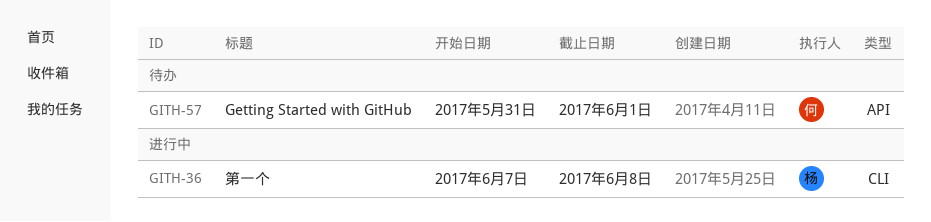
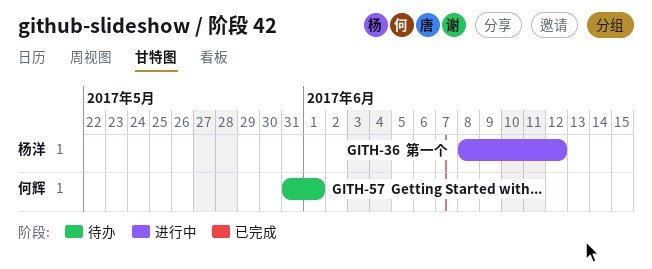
GITH-36, start: Jun 7 -> Jun 8
GITH-36, due: Jun 8 -> Jun 12

